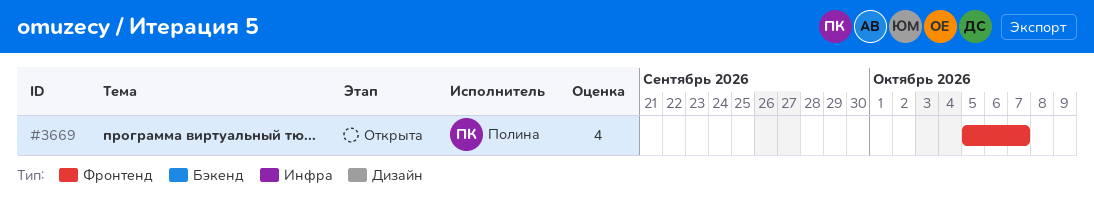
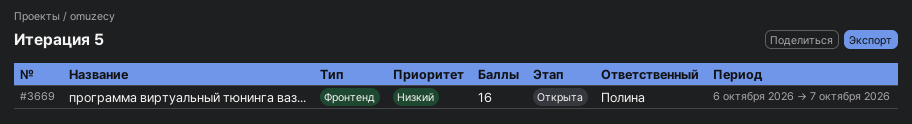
#3669, estimate: 4 -> 16
#3669, start: Oct 5 -> Oct 6

